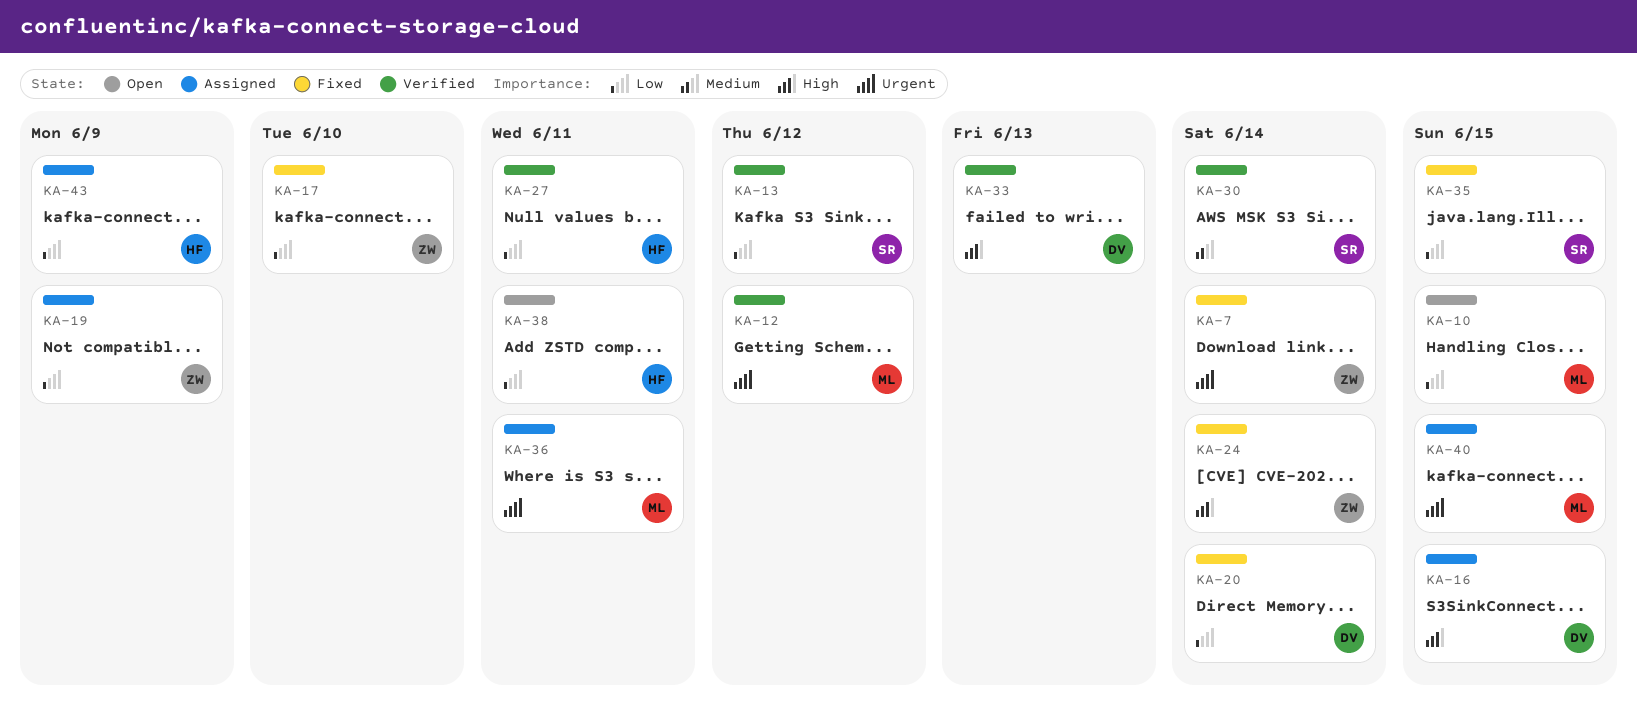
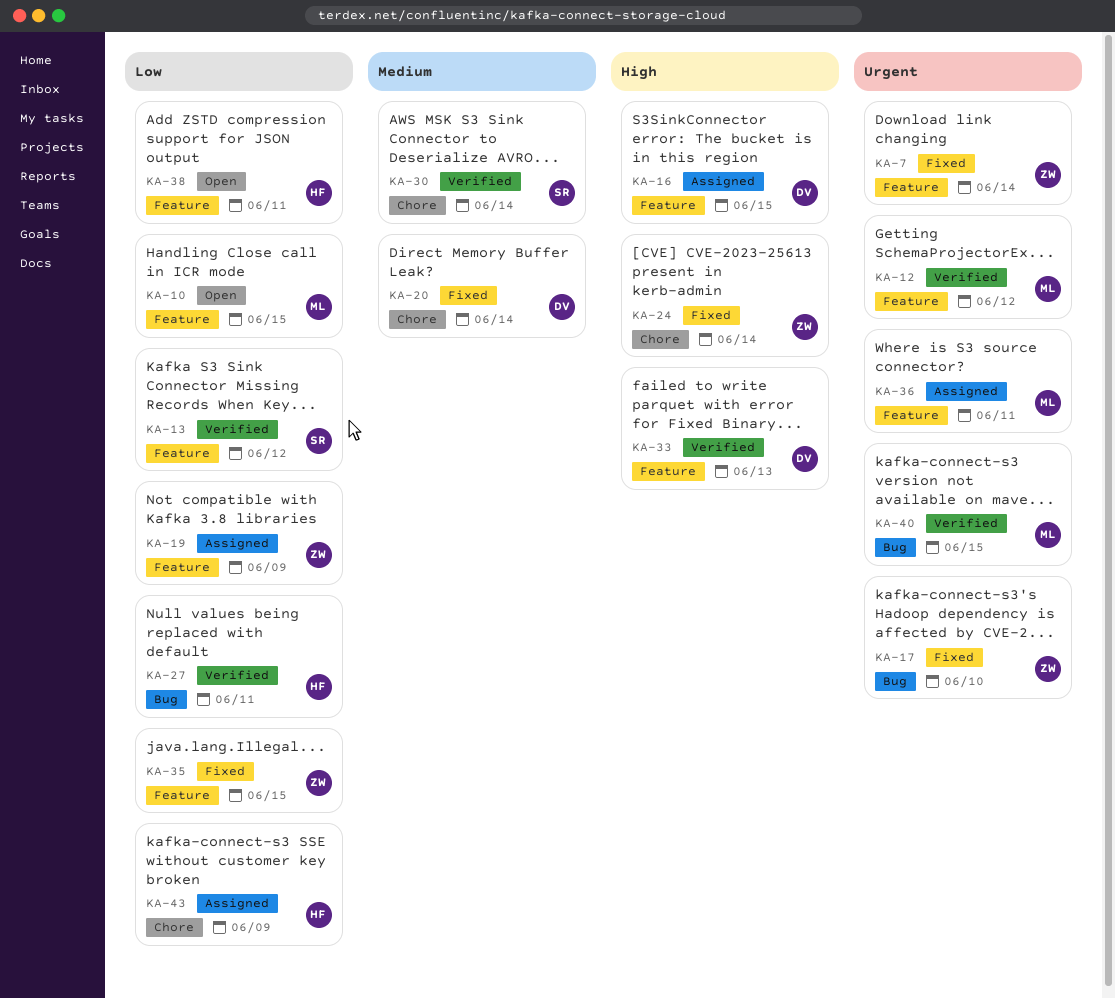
KA-17, priority: Low -> Urgent
KA-20, priority: Low -> Medium
KA-35, owner: SR -> ZW
KA-40, status: Assigned -> Verified

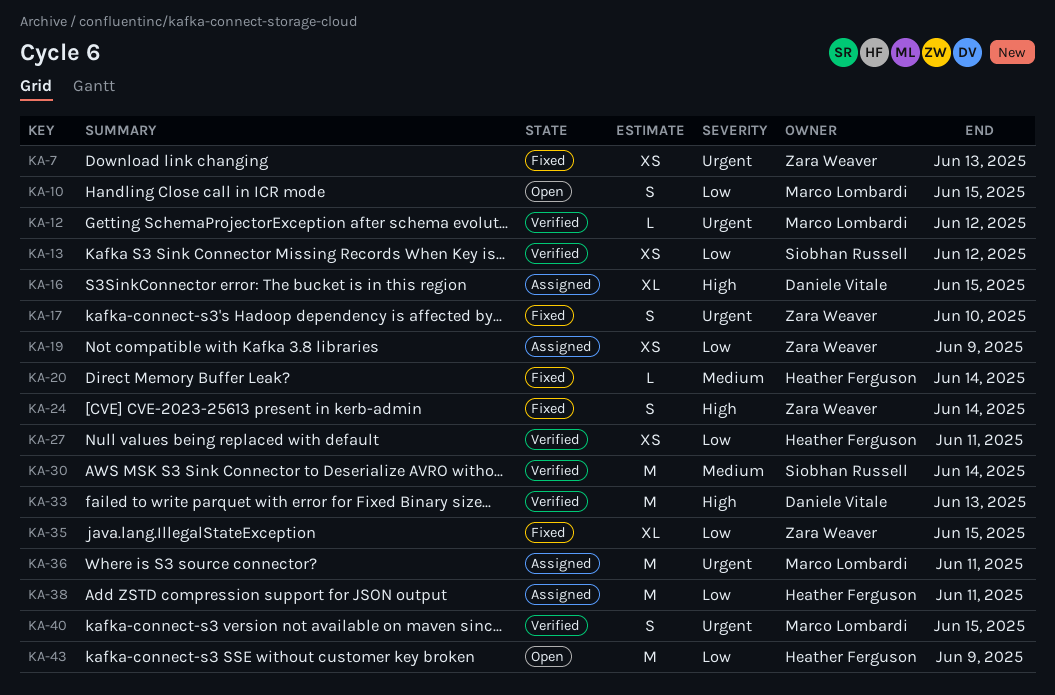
KA-7, due: Jun 14 -> Jun 13
KA-20, owner: Daniele Vitale -> Heather Ferguson
KA-38, status: Open -> Assigned
KA-43, status: Assigned -> Open

